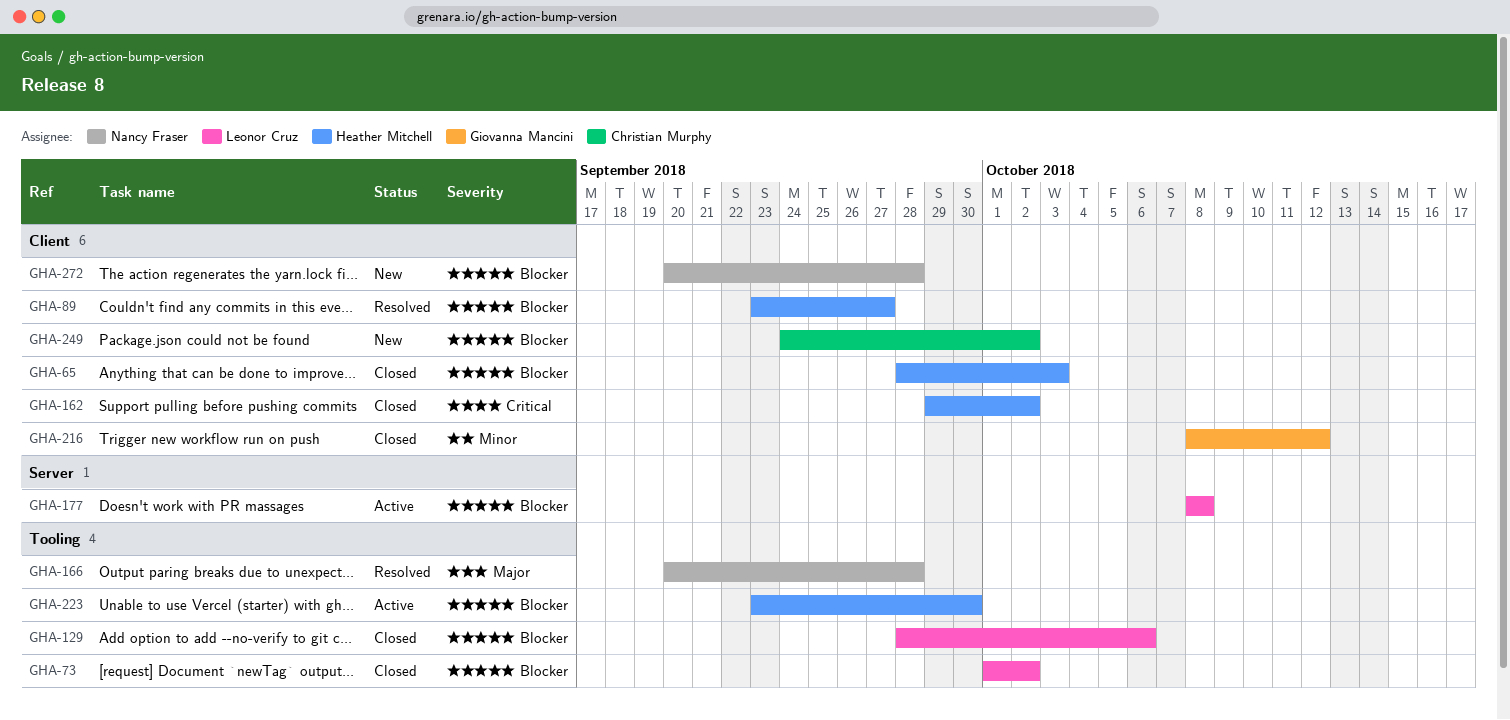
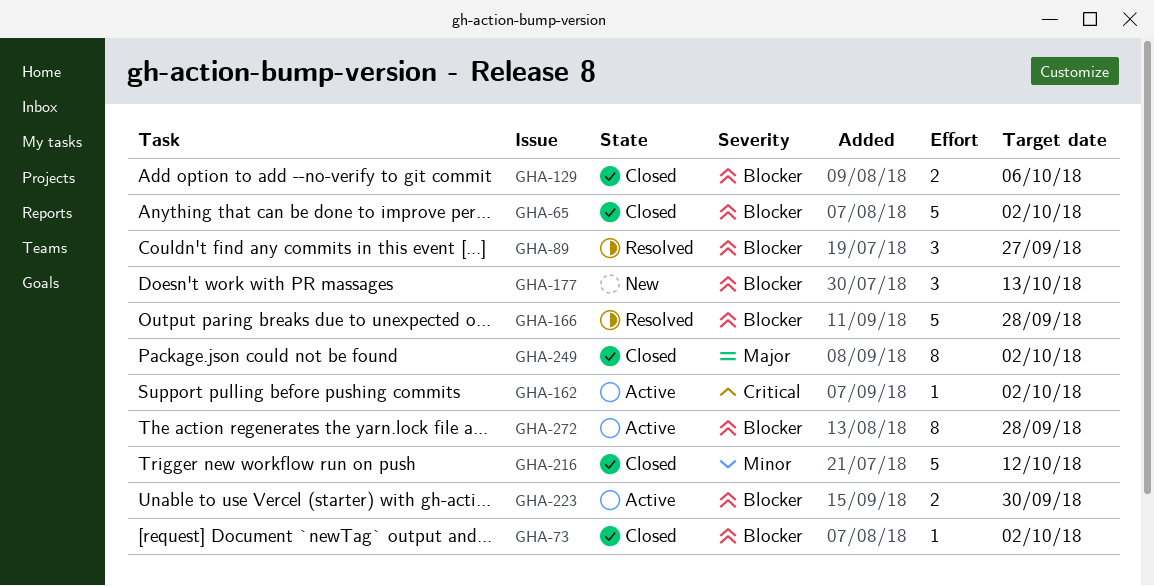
GHA-65, due: Oct 3 -> Oct 2
GHA-162, status: Closed -> Active
GHA-166, priority: Major -> Blocker
GHA-177, status: Active -> New
GHA-177, due: Oct 8 -> Oct 13
GHA-249, status: New -> Closed
GHA-249, priority: Blocker -> Major
GHA-272, status: New -> Active

